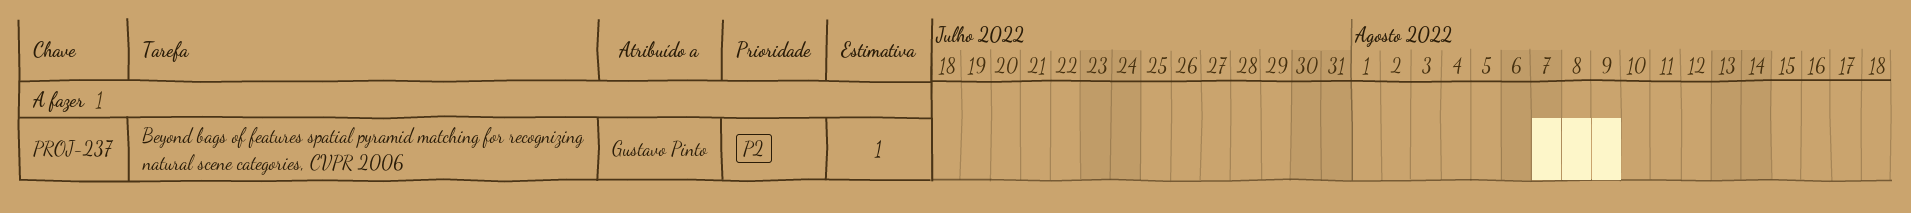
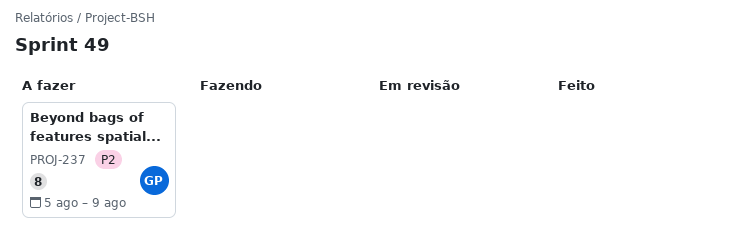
PROJ-237, estimate: 1 -> 8
PROJ-237, start: Aug 7 -> Aug 5

